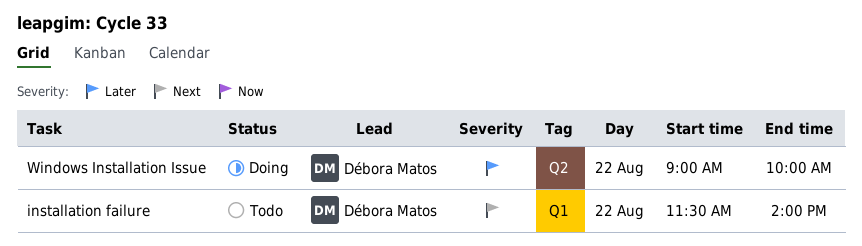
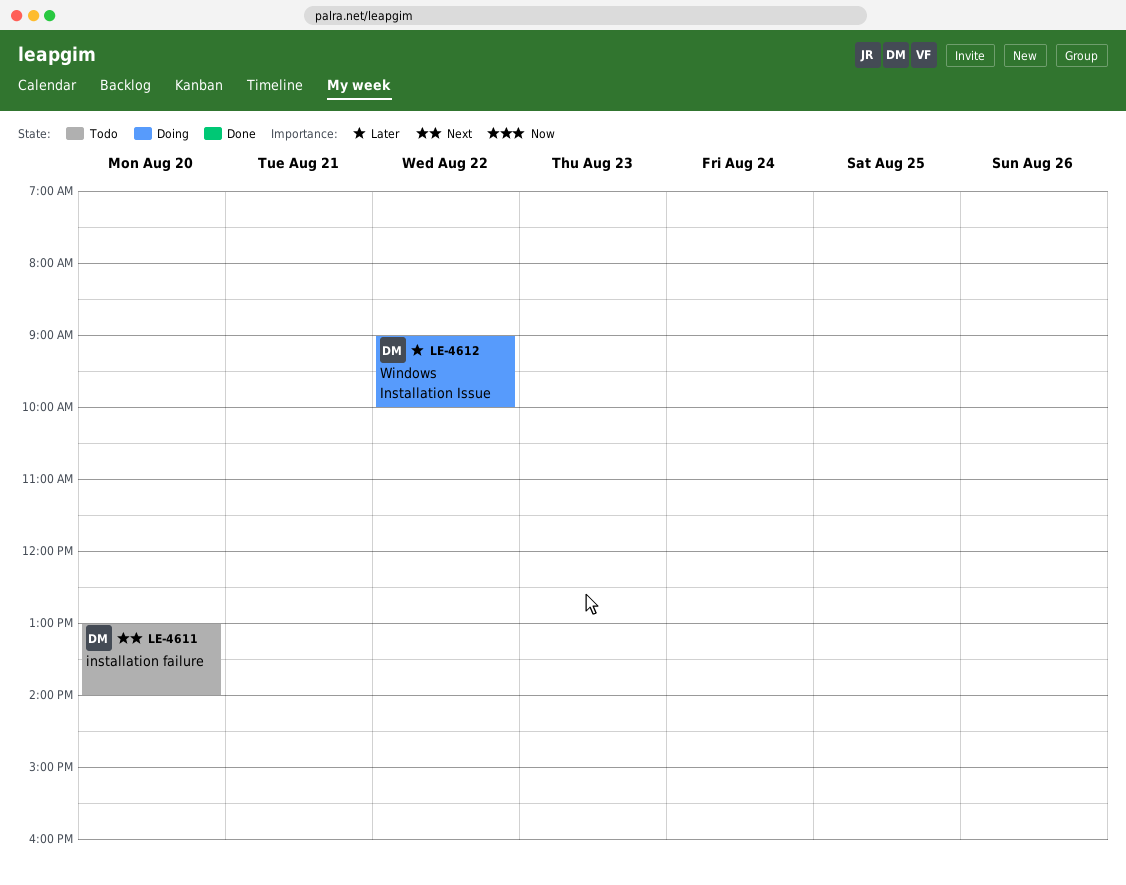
installation failure, day: Aug 22 -> Aug 20
installation failure, begins: 11:30 -> 13:00

